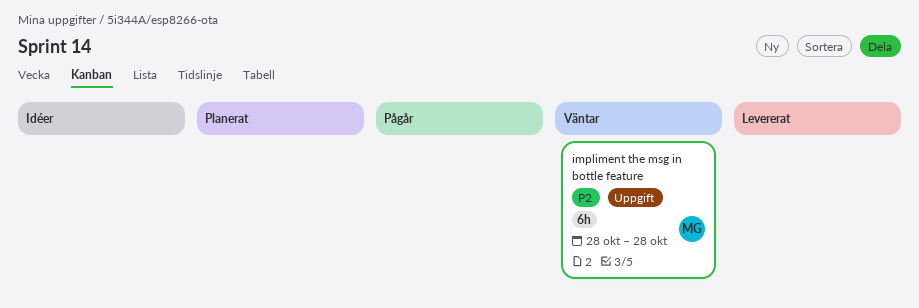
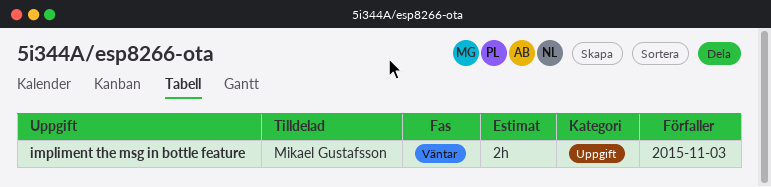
impliment the msg in bottle feature, estimate: 6h -> 2h
impliment the msg in bottle feature, due: Oct 28 -> Nov 3

